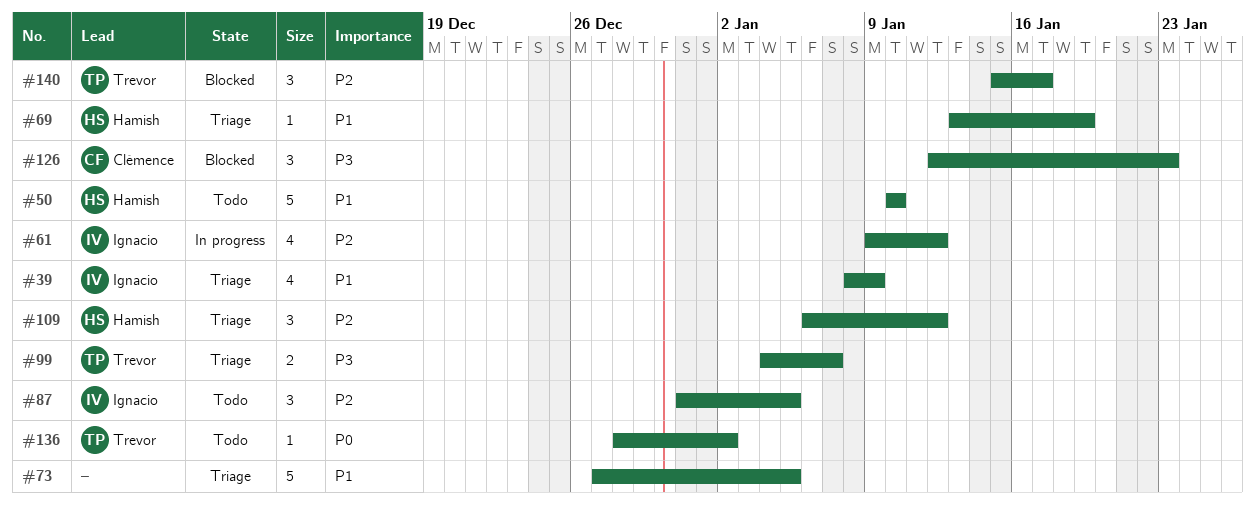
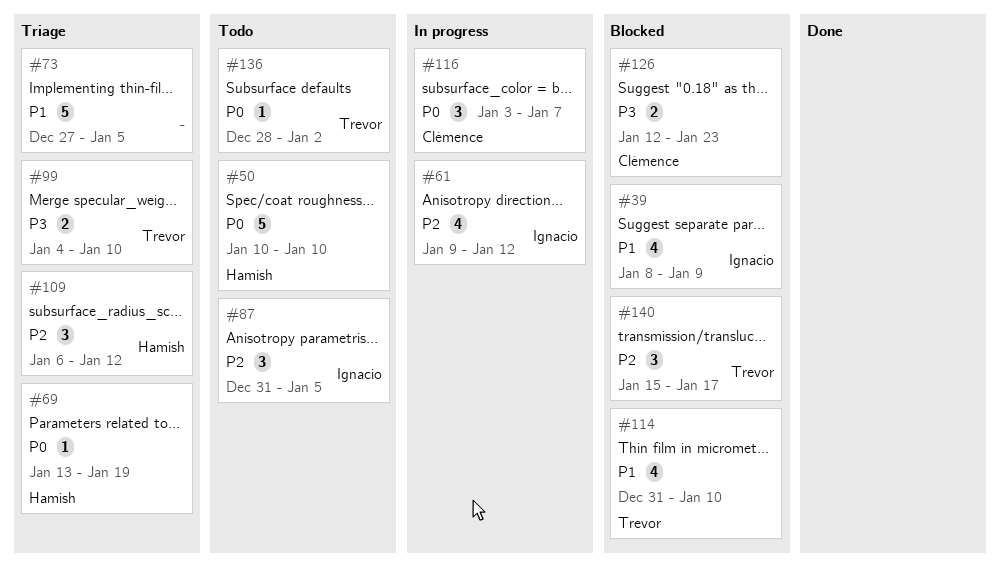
#39, status: Triage -> Blocked
#50, priority: P1 -> P0
#69, priority: P1 -> P0
#99, due: Jan 7 -> Jan 10
#114: none -> present
#116: none -> present
#126, estimate: 3 -> 2

